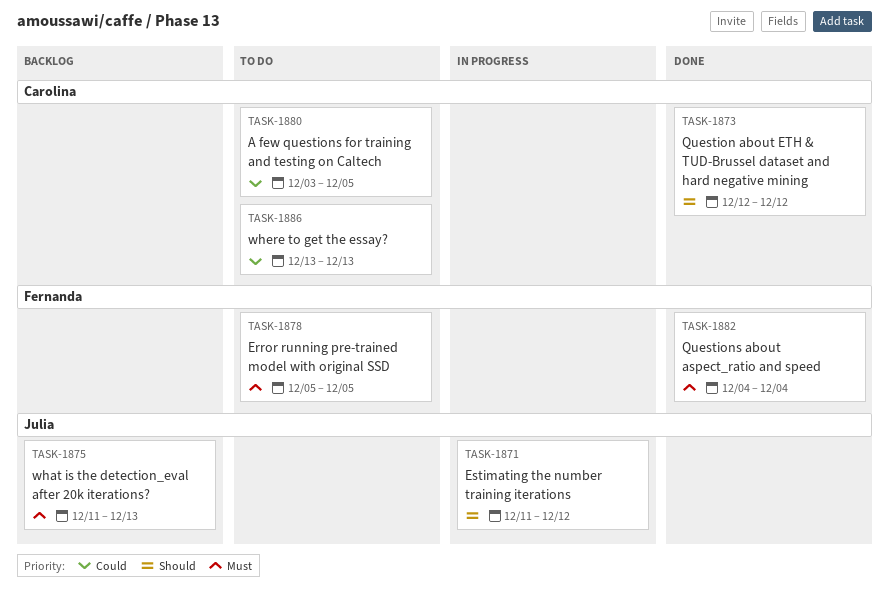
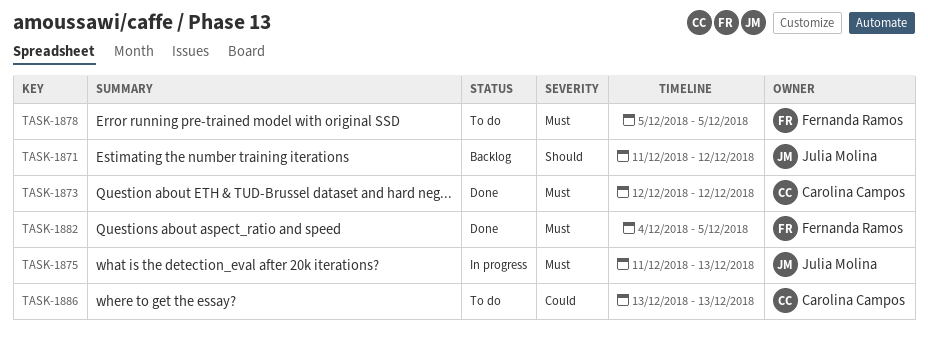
TASK-1871, status: In progress -> Backlog
TASK-1873, priority: Should -> Must
TASK-1875, status: Backlog -> In progress
TASK-1880: present -> none
TASK-1882, due: Dec 4 -> Dec 5

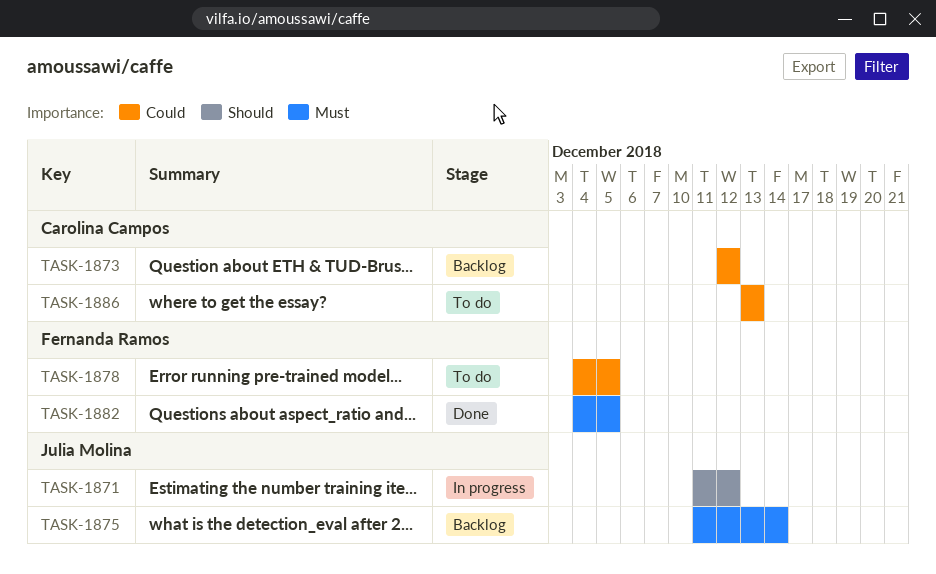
TASK-1871, status: Backlog -> In progress
TASK-1873, status: Done -> Backlog
TASK-1873, priority: Must -> Could
TASK-1875, status: In progress -> Backlog
TASK-1875, due: Dec 13 -> Dec 14
TASK-1878, priority: Must -> Could
TASK-1878, start: Dec 5 -> Dec 4

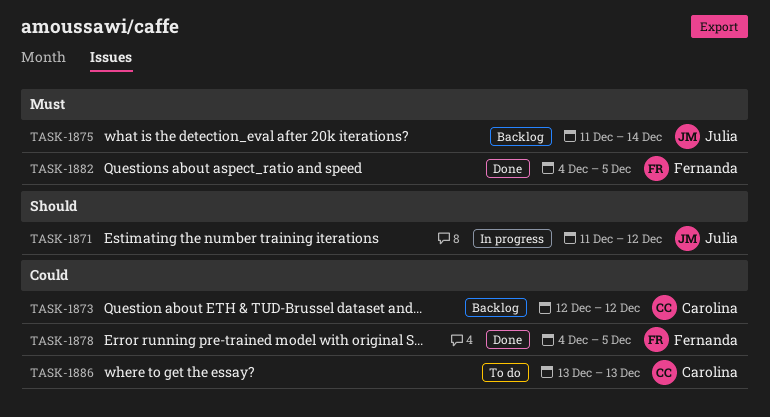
TASK-1878, status: To do -> Done

